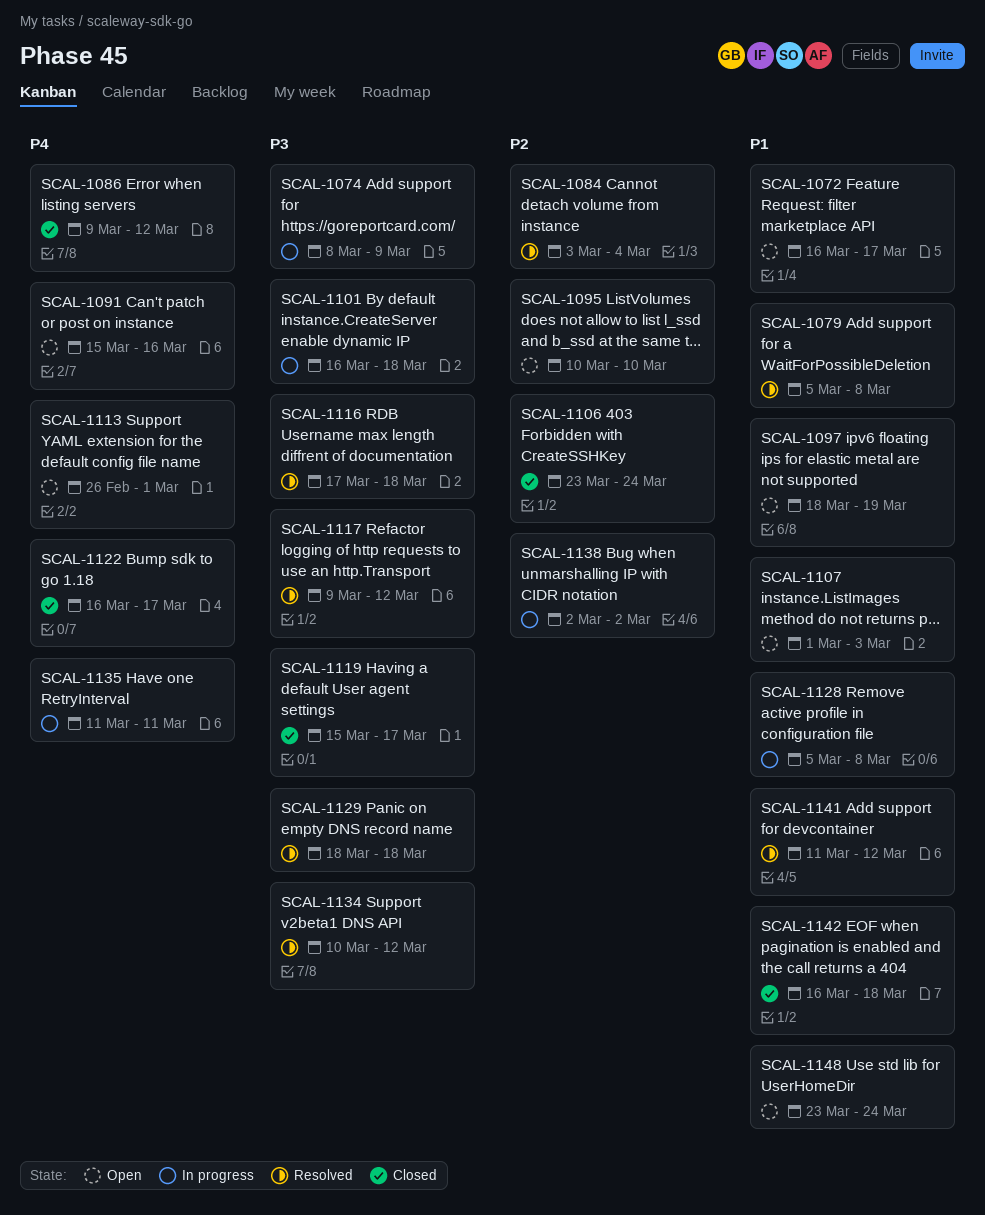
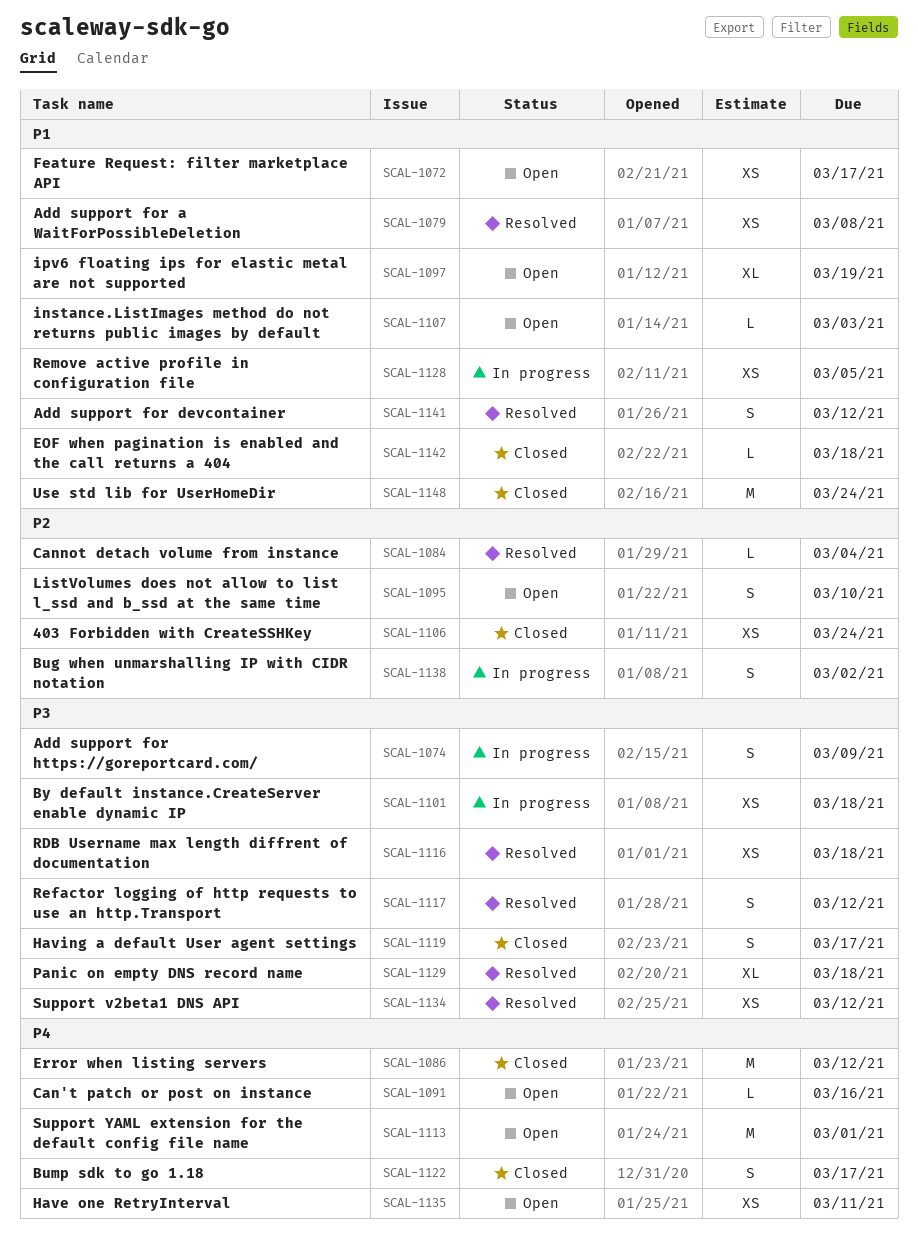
SCAL-1128, due: Mar 8 -> Mar 5
SCAL-1135, status: In progress -> Open
SCAL-1148, status: Open -> Closed

